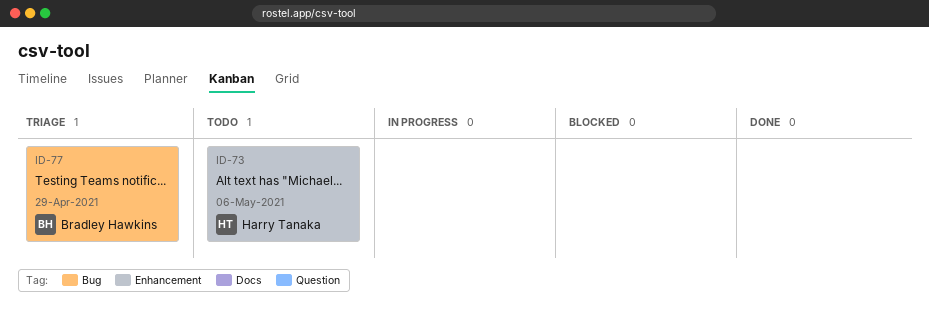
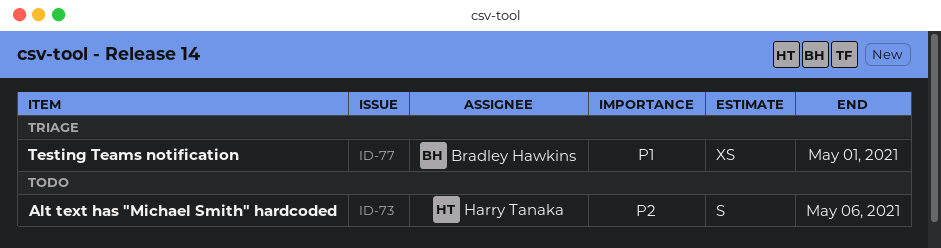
ID-77, due: Apr 29 -> May 1

